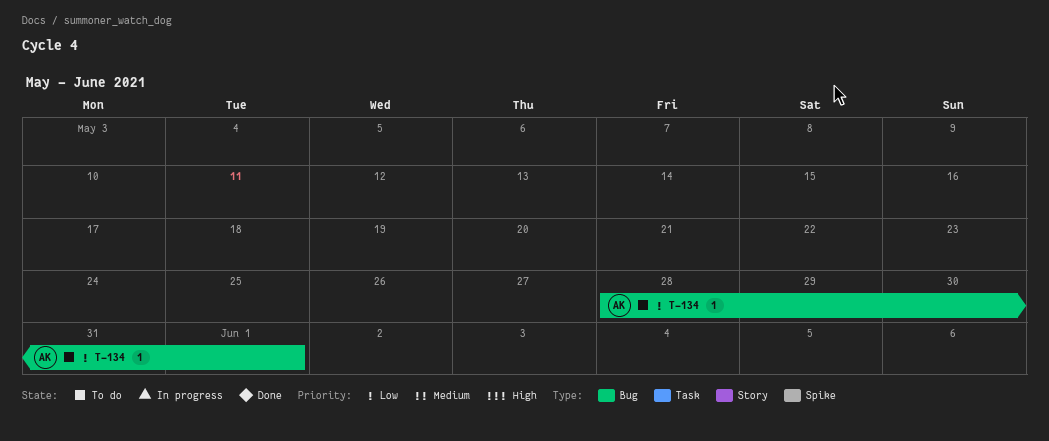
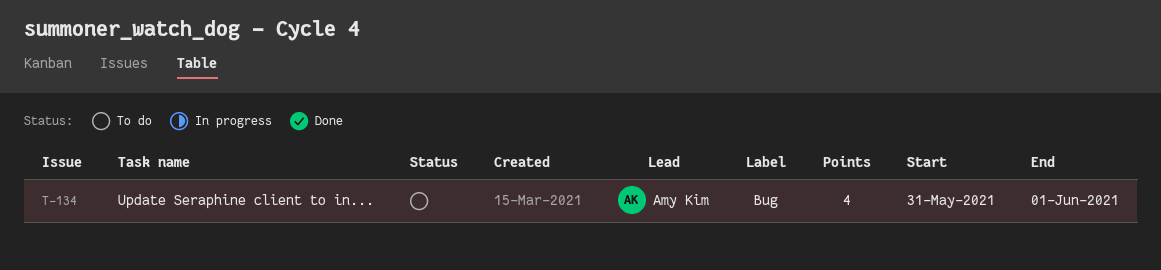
T-134, estimate: 1 -> 4
T-134, start: May 28 -> May 31

